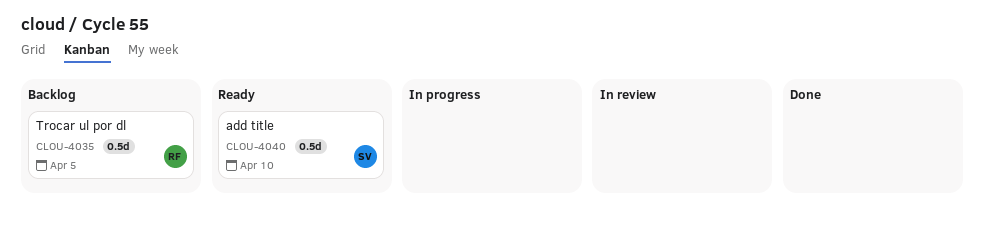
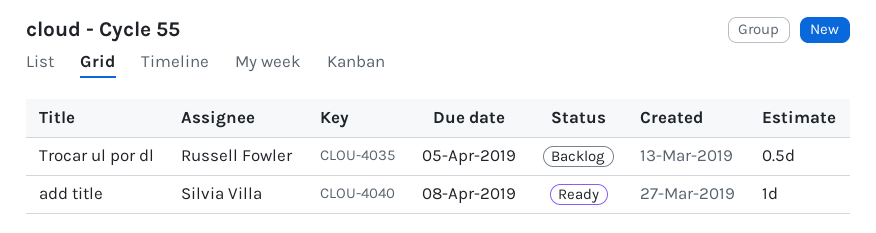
CLOU-4040, estimate: 0.5d -> 1d
CLOU-4040, due: Apr 10 -> Apr 8

